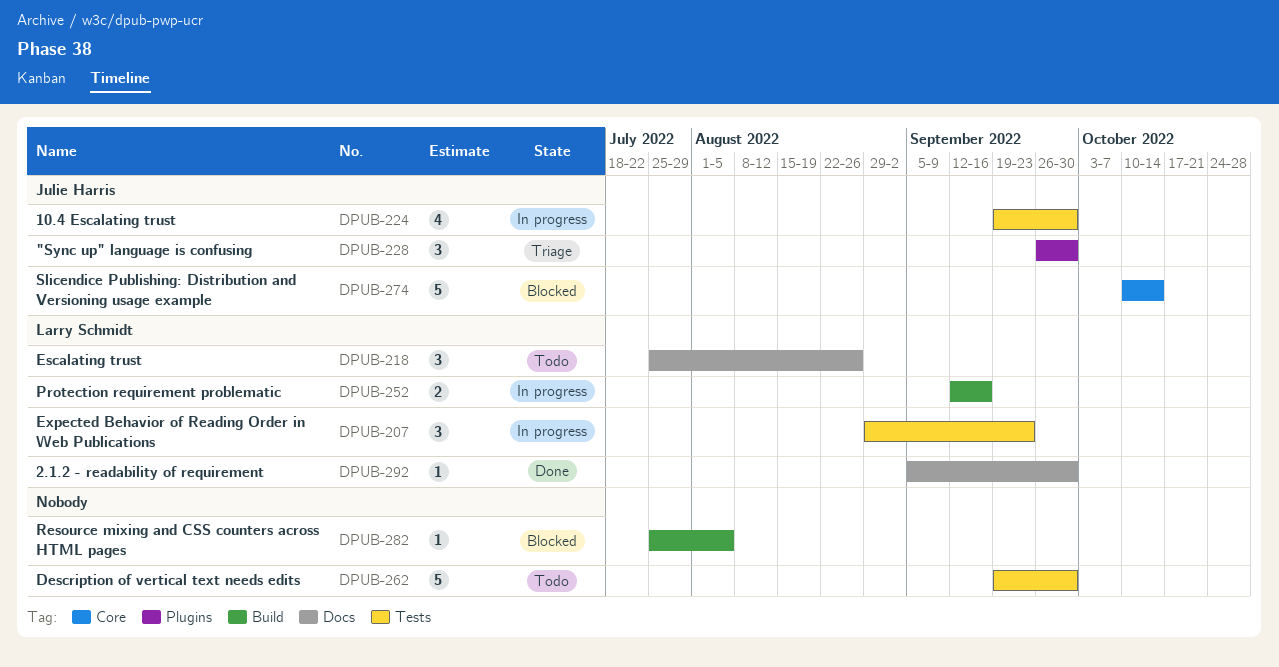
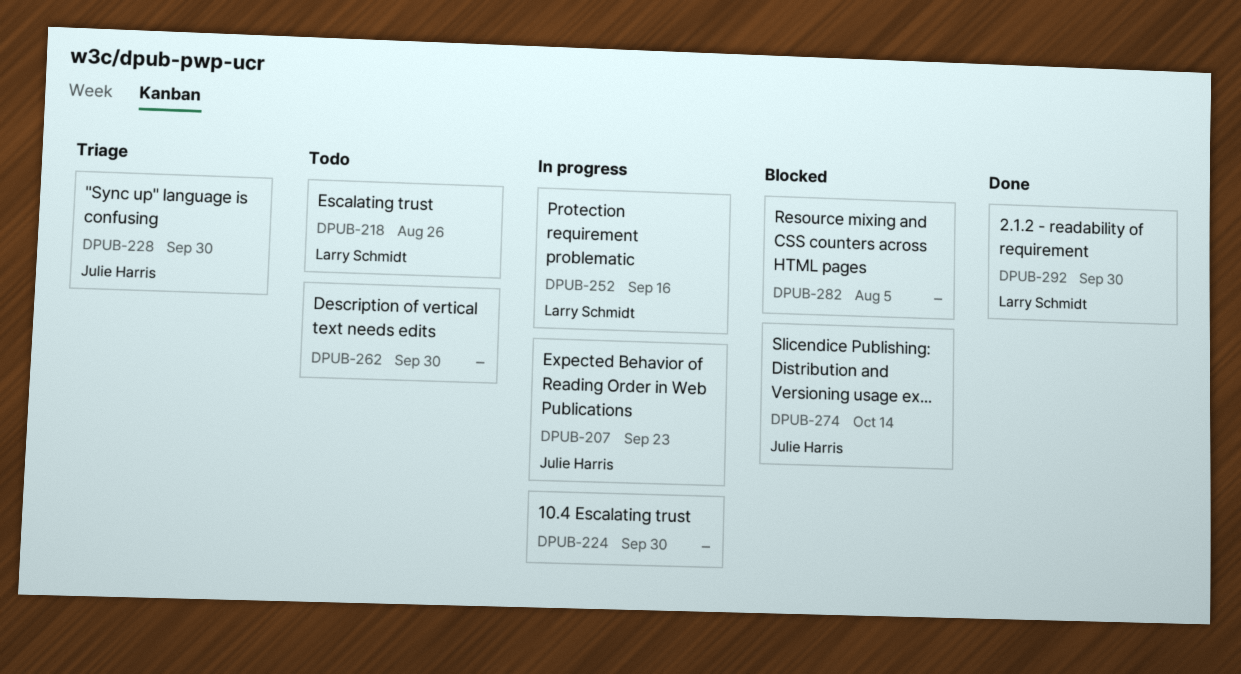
DPUB-207, owner: Larry Schmidt -> Julie Harris
DPUB-224, owner: Julie Harris -> none

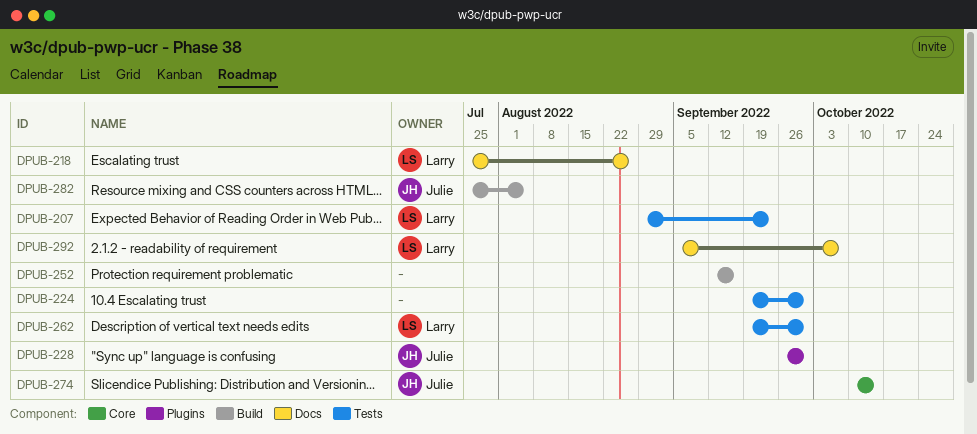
DPUB-207, owner: Julie Harris -> Larry Schmidt
DPUB-252, owner: Larry Schmidt -> none
DPUB-262, owner: none -> Larry Schmidt
DPUB-282, owner: none -> Julie Harris
DPUB-292, due: Sep 30 -> Oct 7

